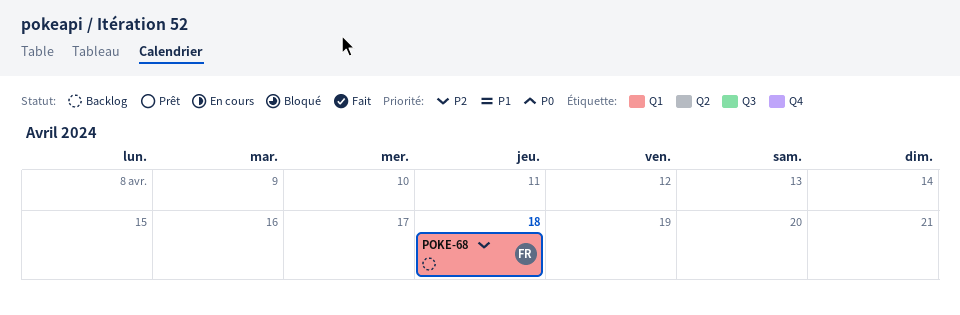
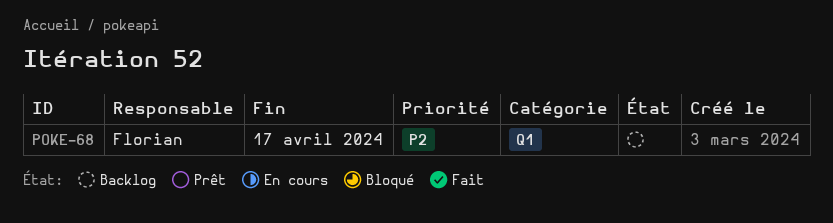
POKE-68, due: Apr 18 -> Apr 17

